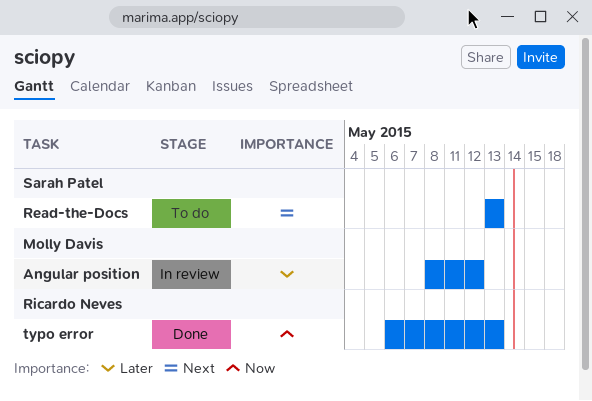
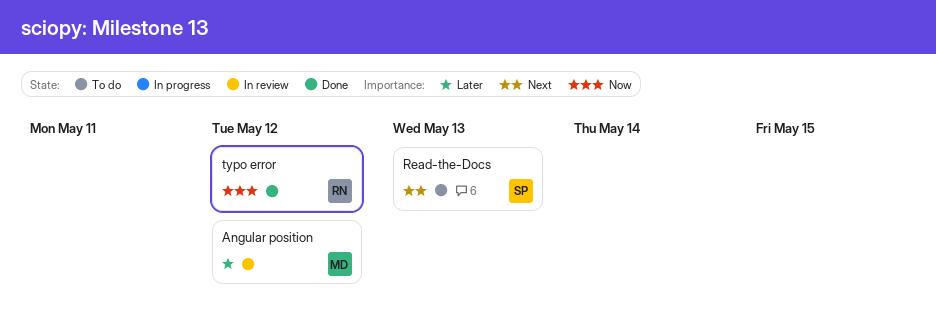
typo error, due: May 13 -> May 12

